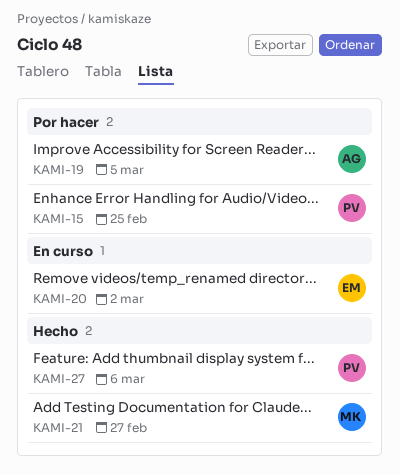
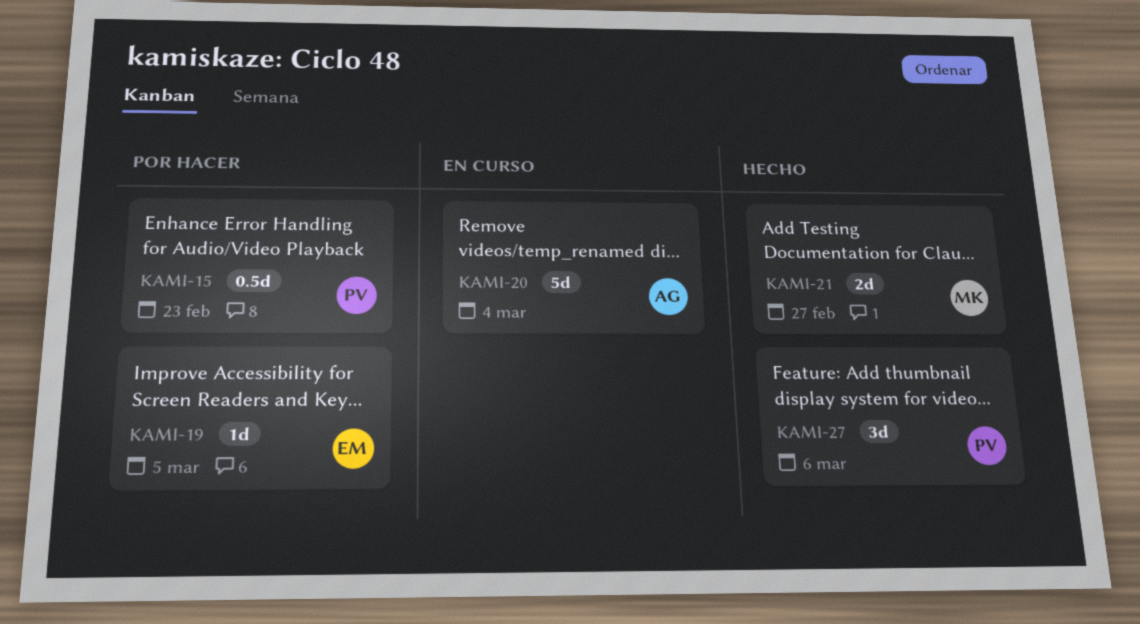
KAMI-15, due: Feb 25 -> Feb 23
KAMI-19, owner: AG -> EM
KAMI-20, owner: EM -> AG
KAMI-20, due: Mar 2 -> Mar 4

